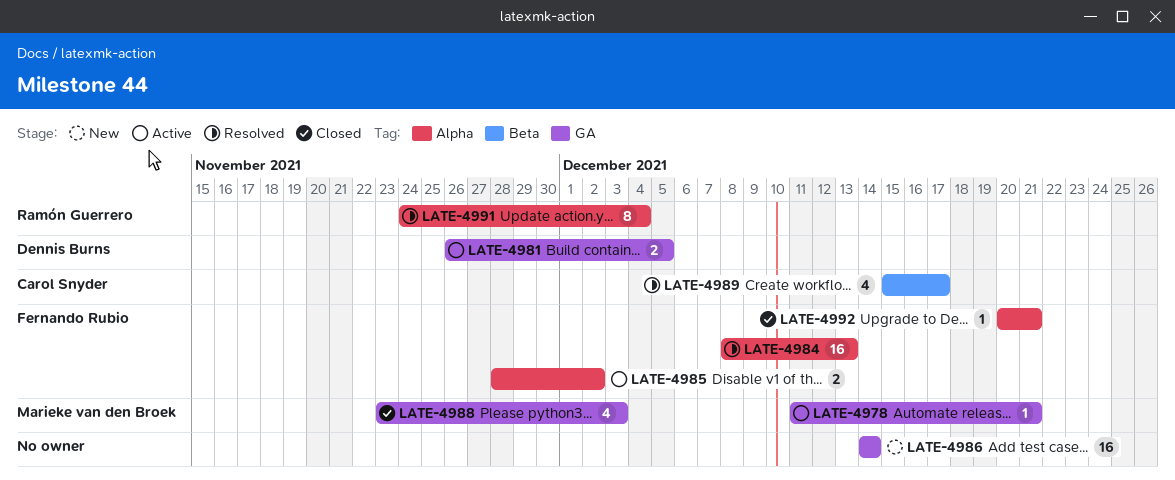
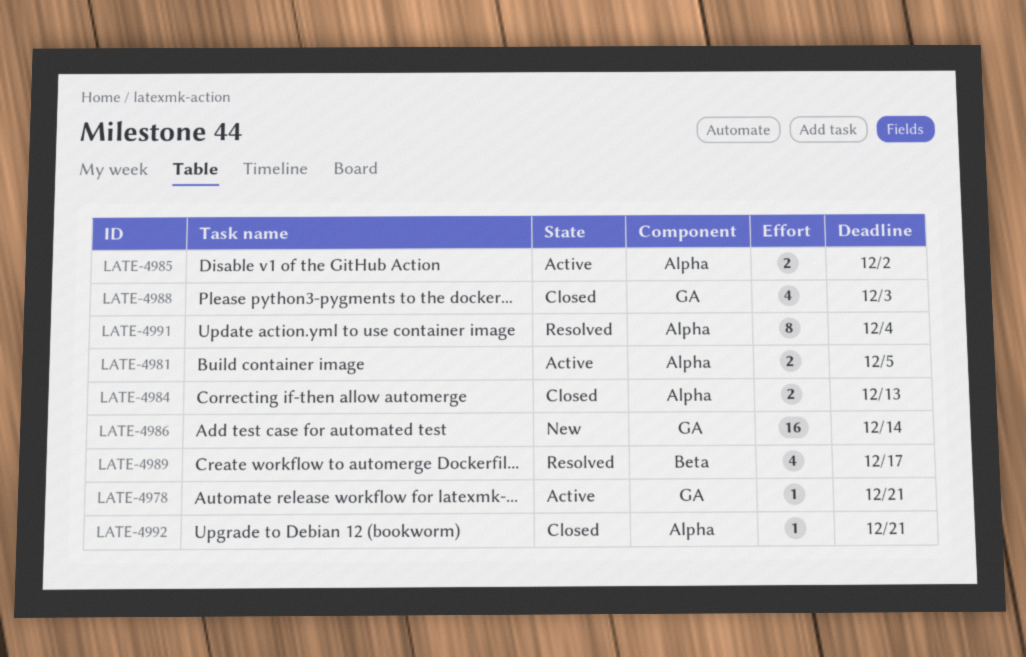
LATE-4981, label: GA -> Alpha
LATE-4984, status: Resolved -> Closed
LATE-4984, estimate: 16 -> 2

